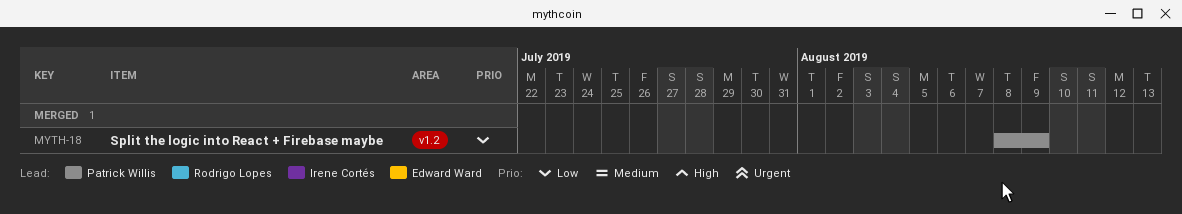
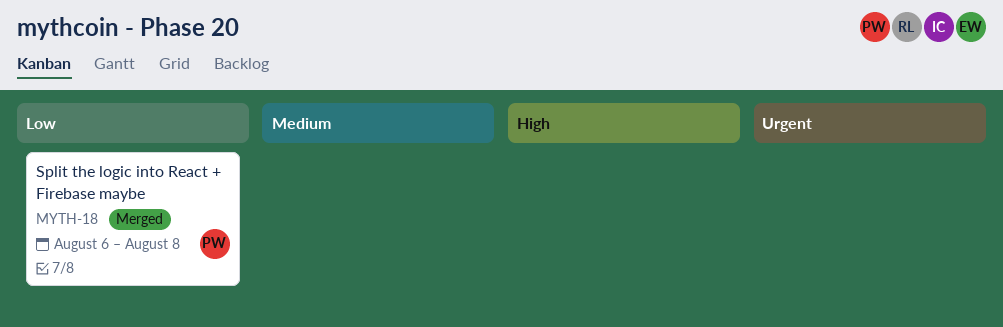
MYTH-18, start: Aug 8 -> Aug 6
MYTH-18, due: Aug 9 -> Aug 8

